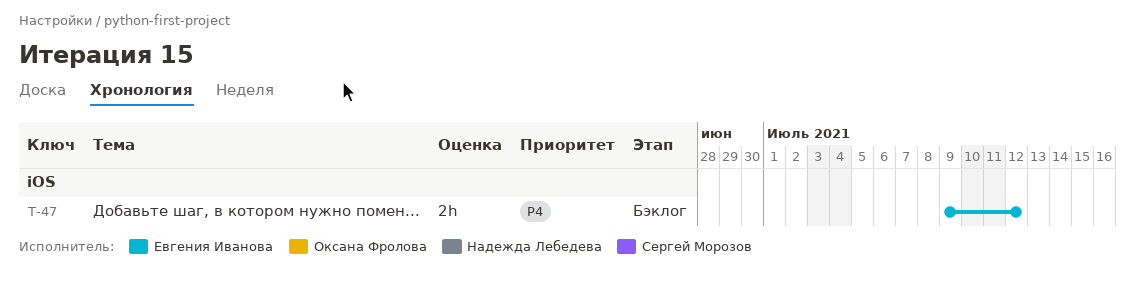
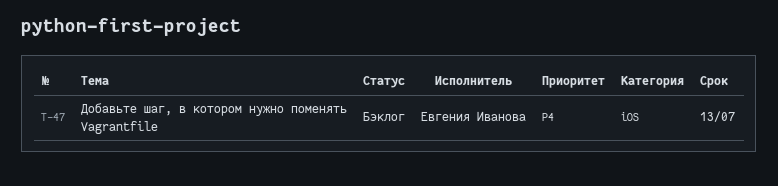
T-47, due: Jul 12 -> Jul 13

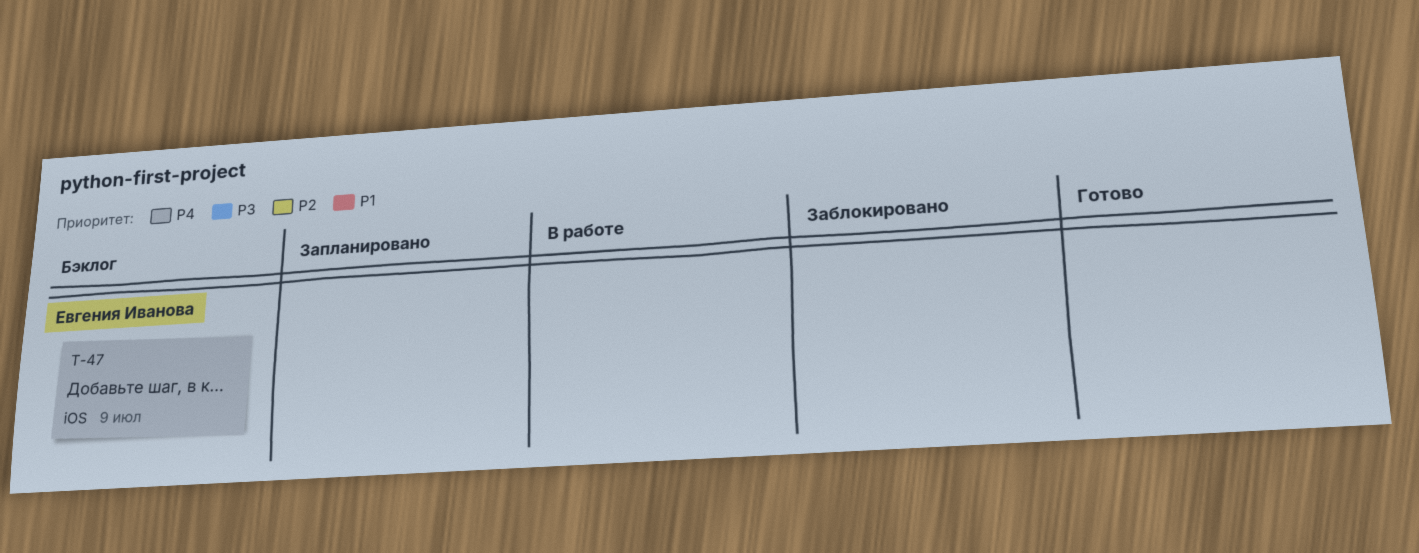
T-47, due: Jul 13 -> Jul 9

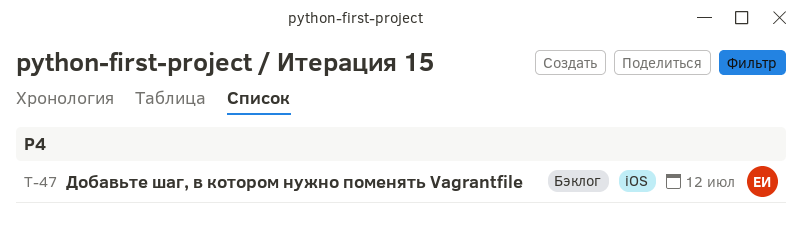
T-47, due: Jul 9 -> Jul 12

